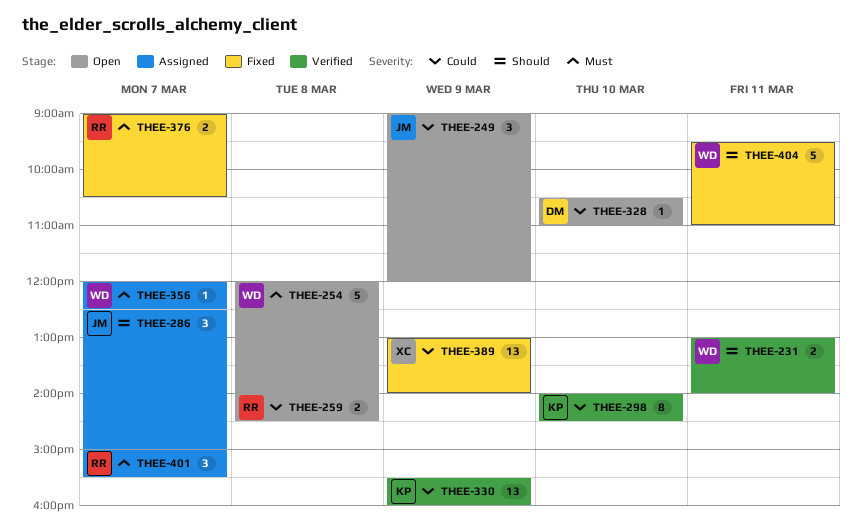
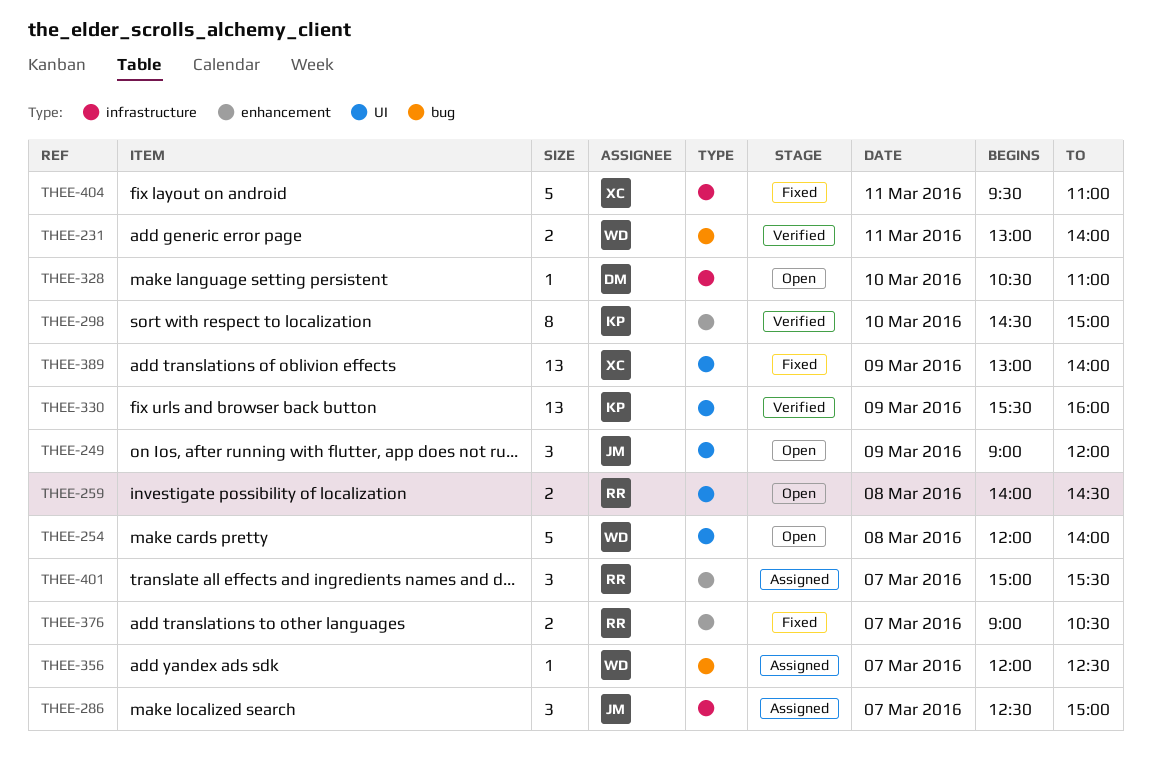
THEE-298, begins: 14:00 -> 14:30
THEE-298, ends: 14:30 -> 15:00
THEE-404, owner: WD -> XC

